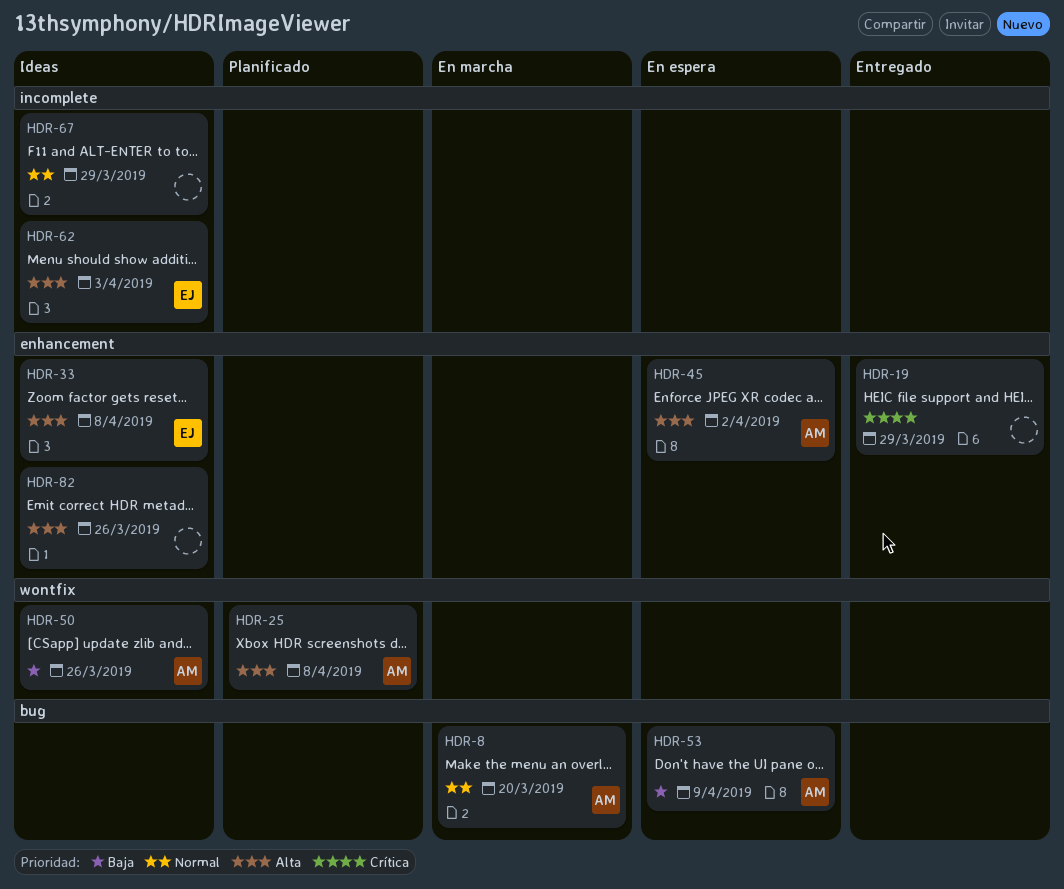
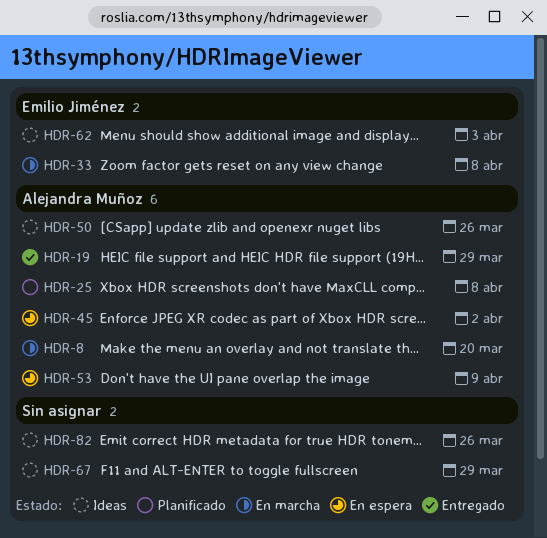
HDR-19, owner: none -> Alejandra Muñoz
HDR-33, status: Ideas -> En marcha

